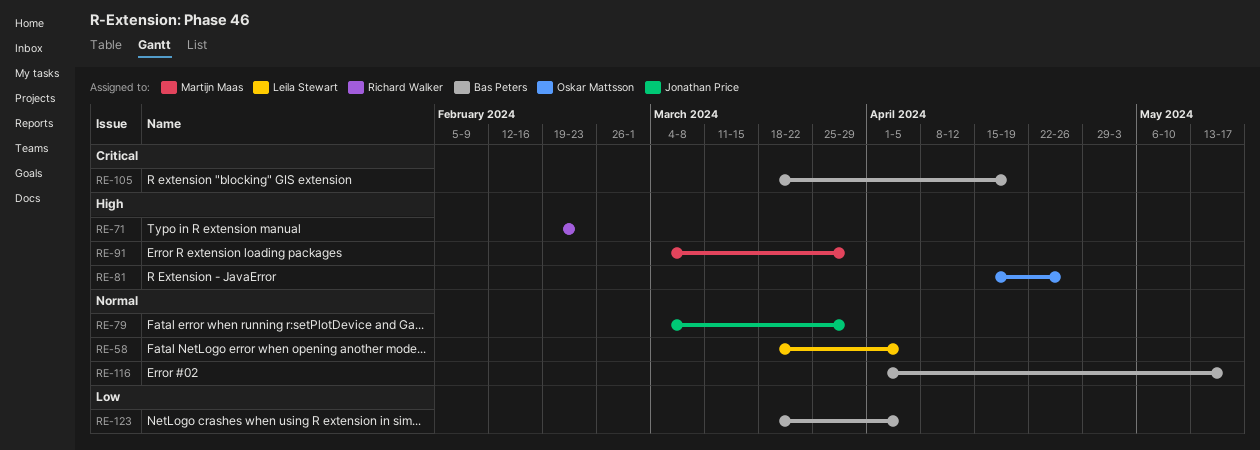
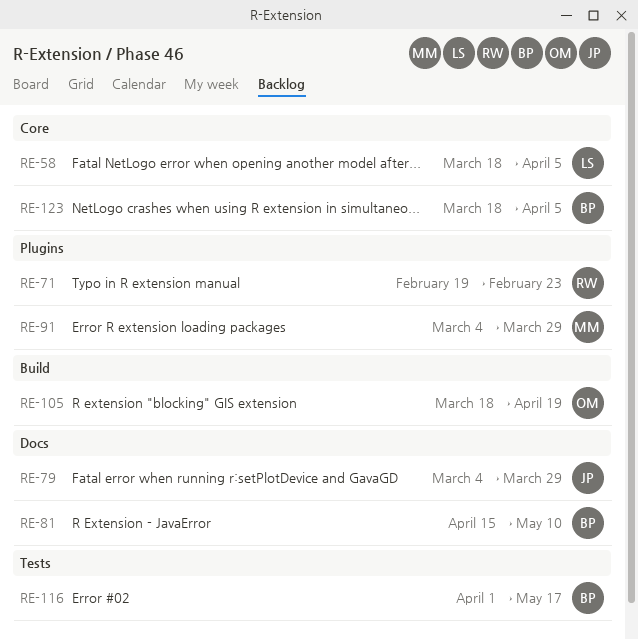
RE-81, owner: Oskar Mattsson -> Bas Peters
RE-81, due: Apr 26 -> May 10
RE-105, owner: Bas Peters -> Oskar Mattsson

